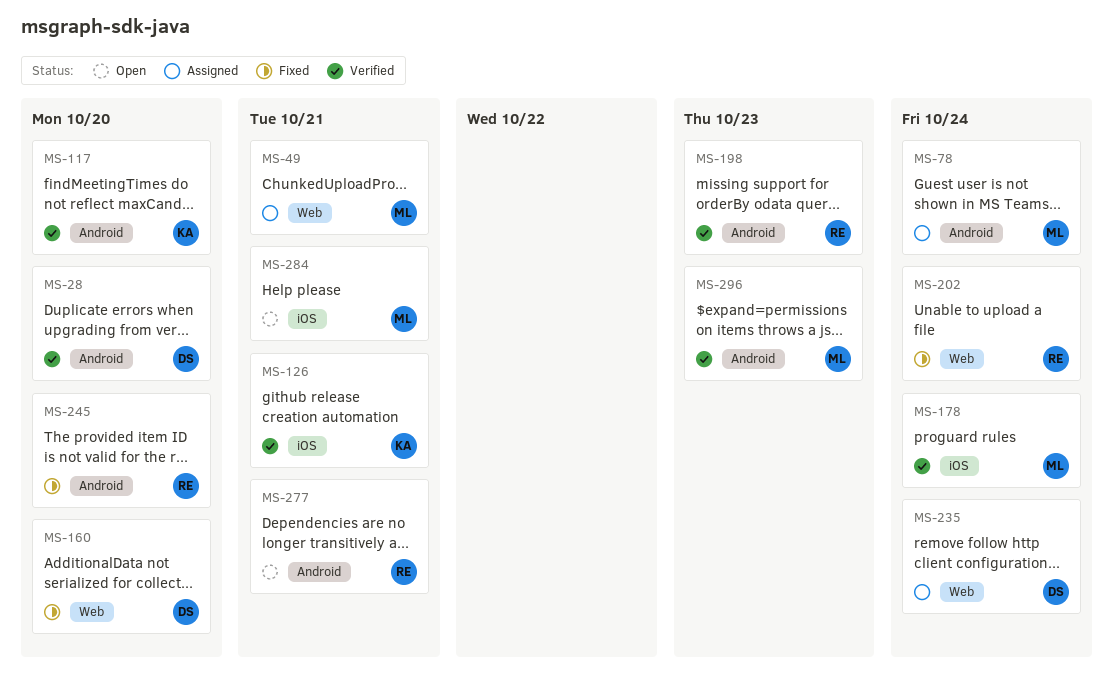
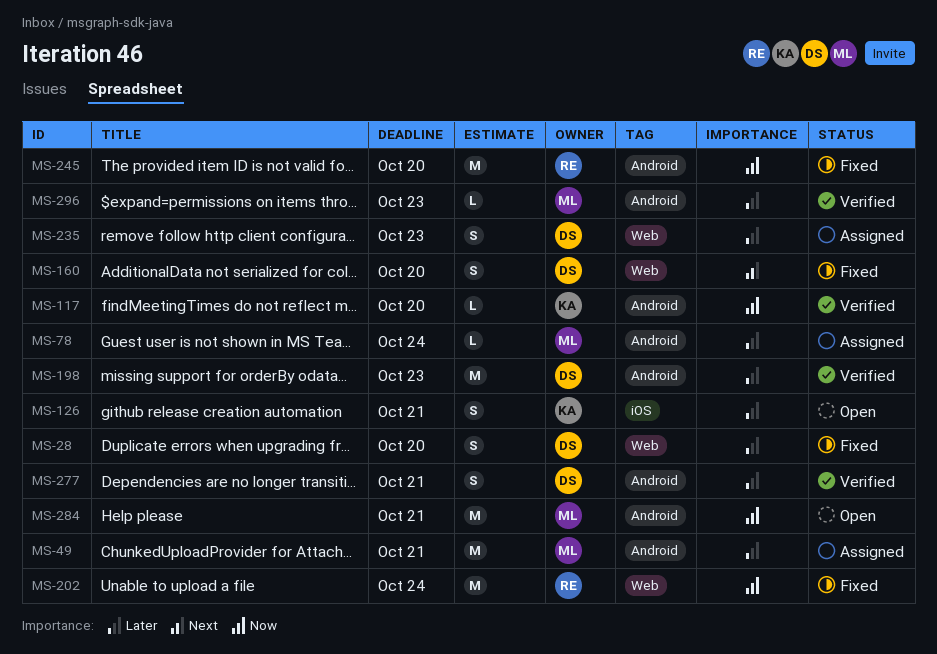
MS-28, status: Verified -> Fixed
MS-28, label: Android -> Web
MS-49, label: Web -> Android
MS-126, status: Verified -> Open
MS-178: present -> none
MS-198, owner: RE -> DS
MS-235, due: Oct 24 -> Oct 23
MS-277, status: Open -> Verified
MS-277, owner: RE -> DS
MS-284, label: iOS -> Android

